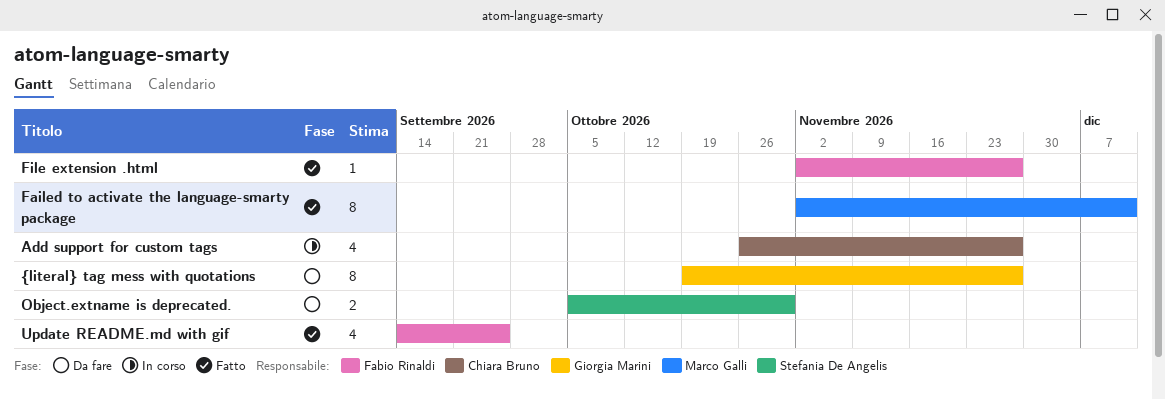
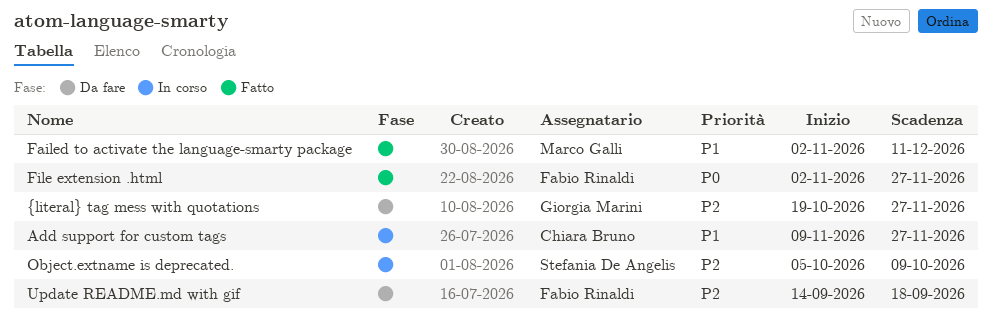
Add support for custom tags, start: Oct 26 -> Nov 9
Object.extname is deprecated., status: Da fare -> In corso
Object.extname is deprecated., due: Oct 30 -> Oct 9
Update README.md with gif, status: Fatto -> Da fare
Update README.md with gif, due: Sep 25 -> Sep 18

